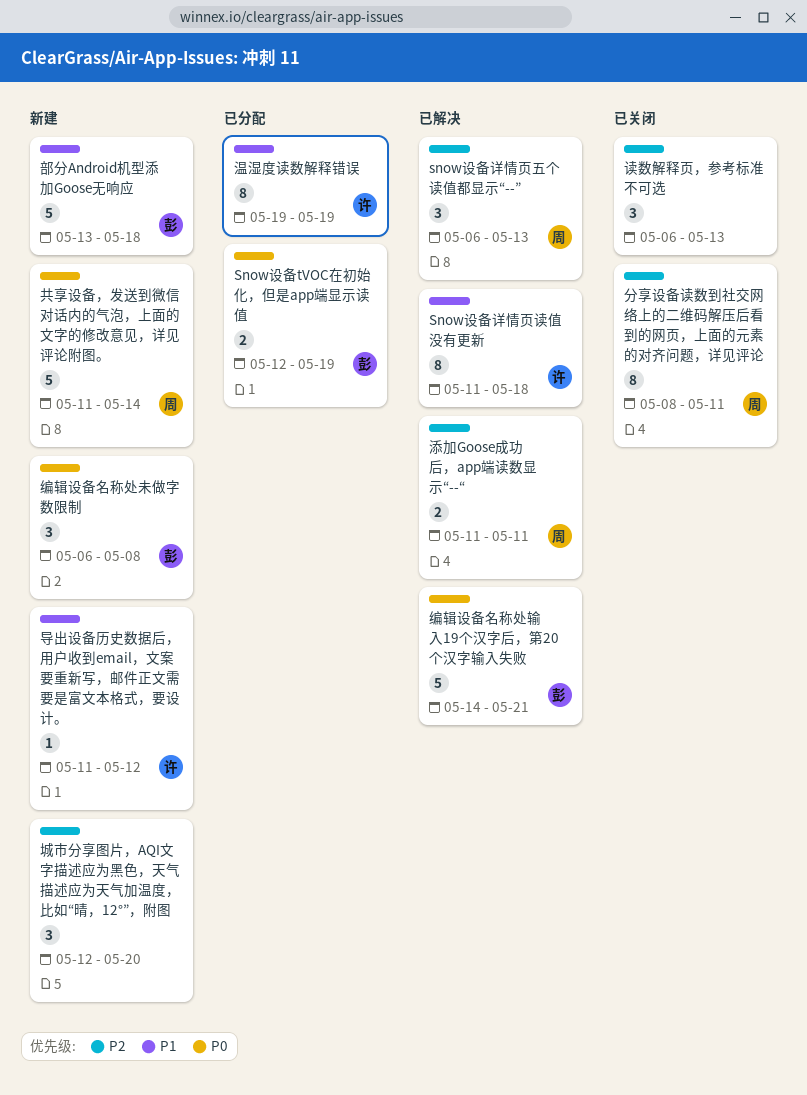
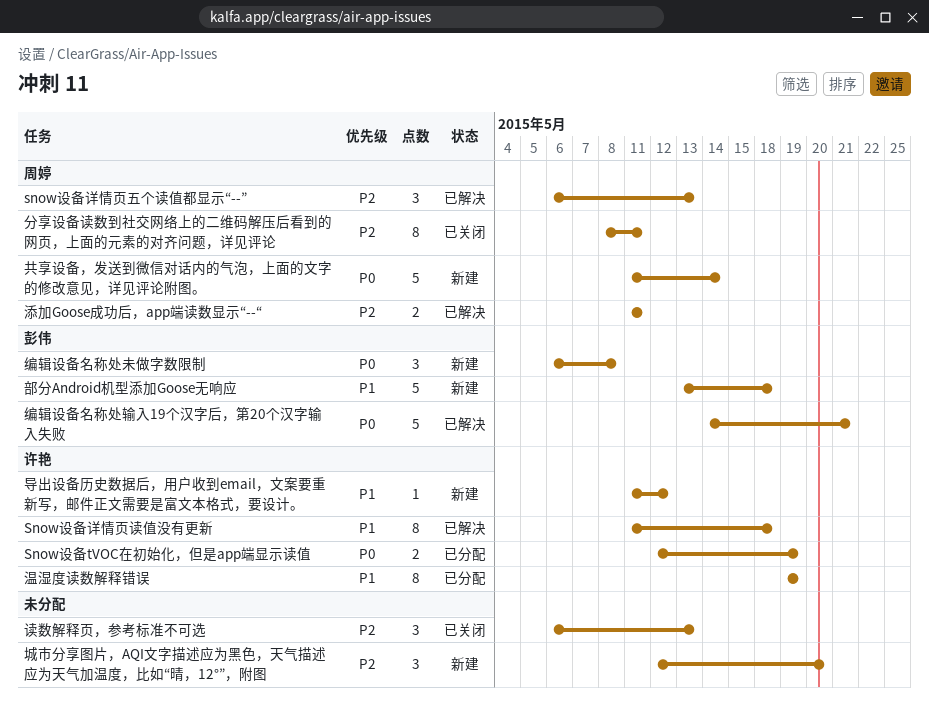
Snow设备tVOC在初始化，但是app端显示读值, owner: 彭伟 -> 许艳

